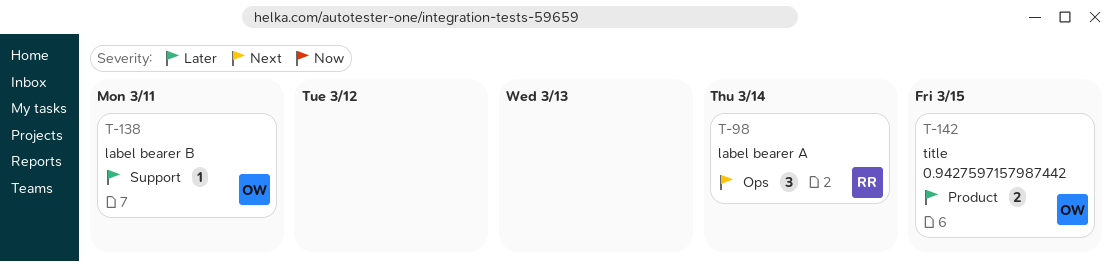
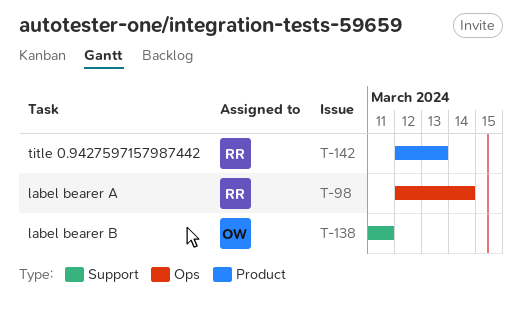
T-142, owner: OW -> RR
T-142, due: Mar 15 -> Mar 13

